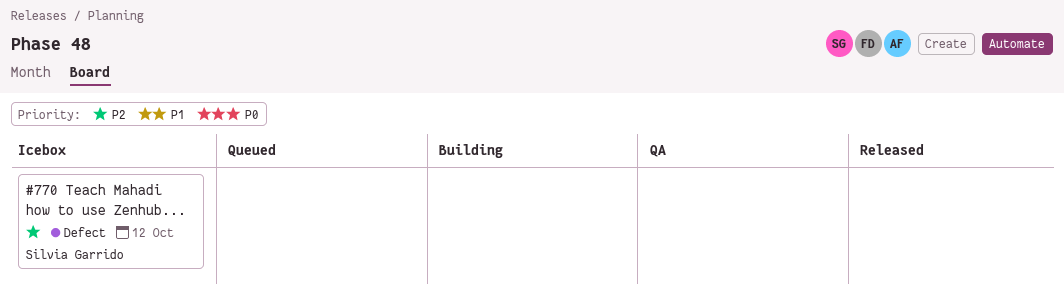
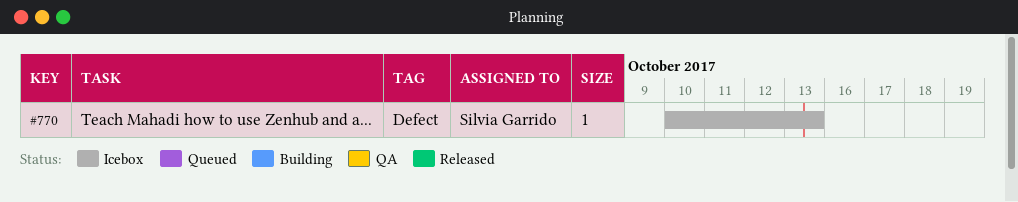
#770, due: Oct 12 -> Oct 13

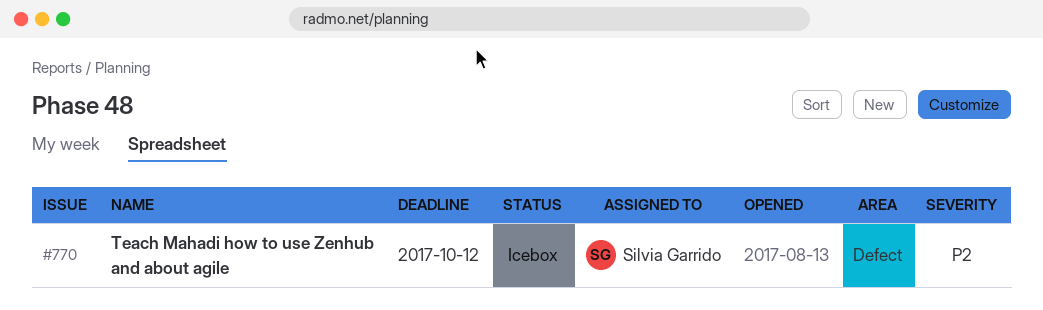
#770, due: Oct 13 -> Oct 12

